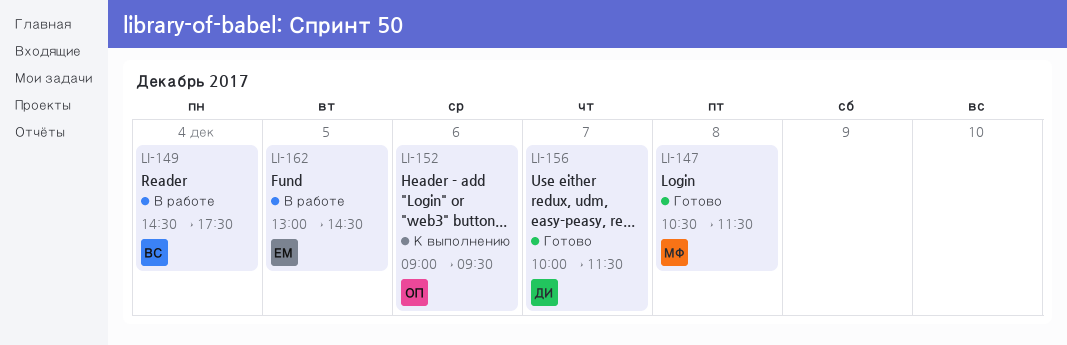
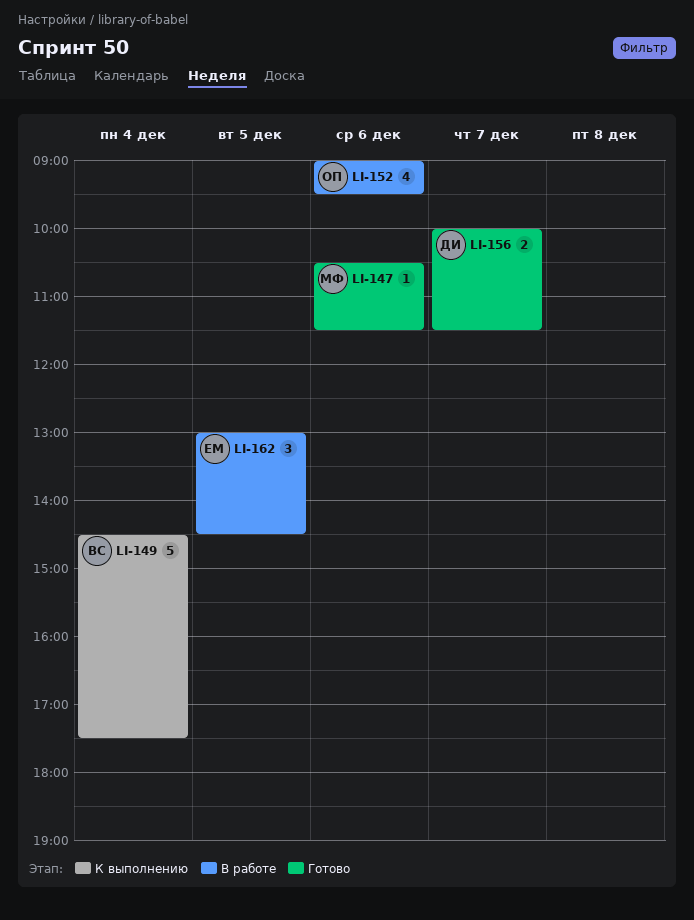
LI-147, day: Dec 8 -> Dec 6
LI-149, status: В работе -> К выполнению
LI-152, status: К выполнению -> В работе

